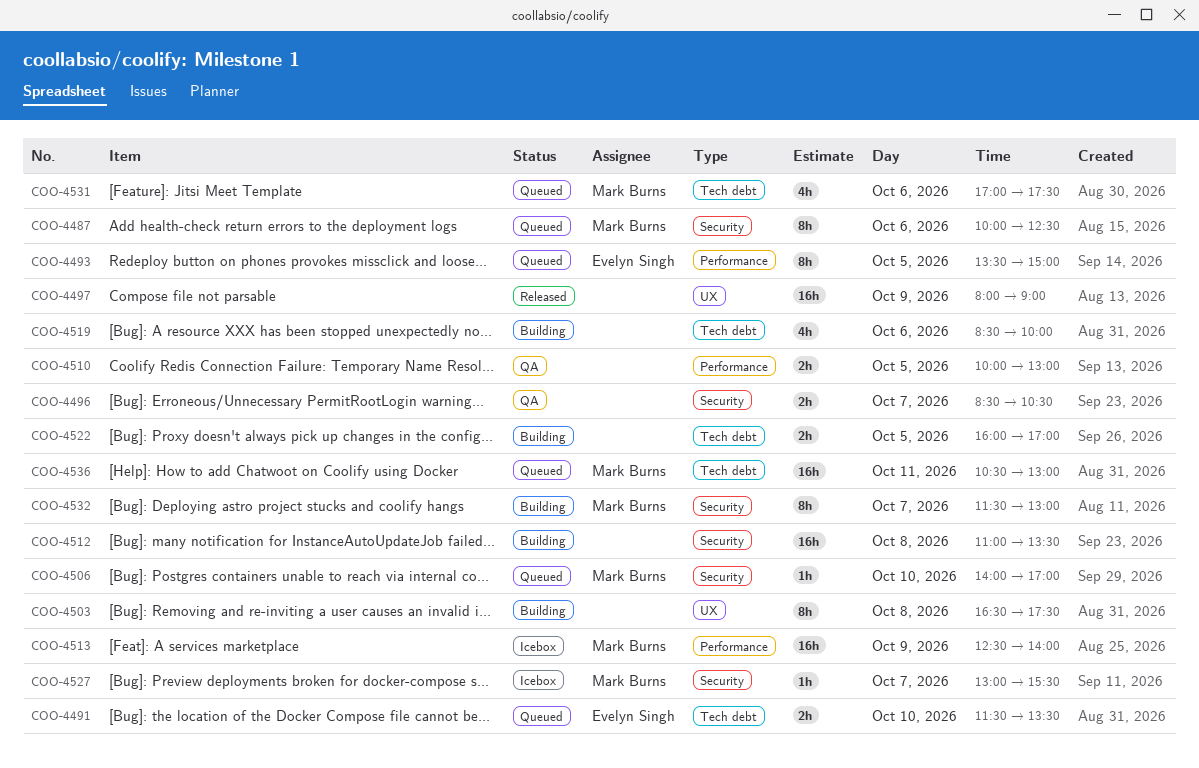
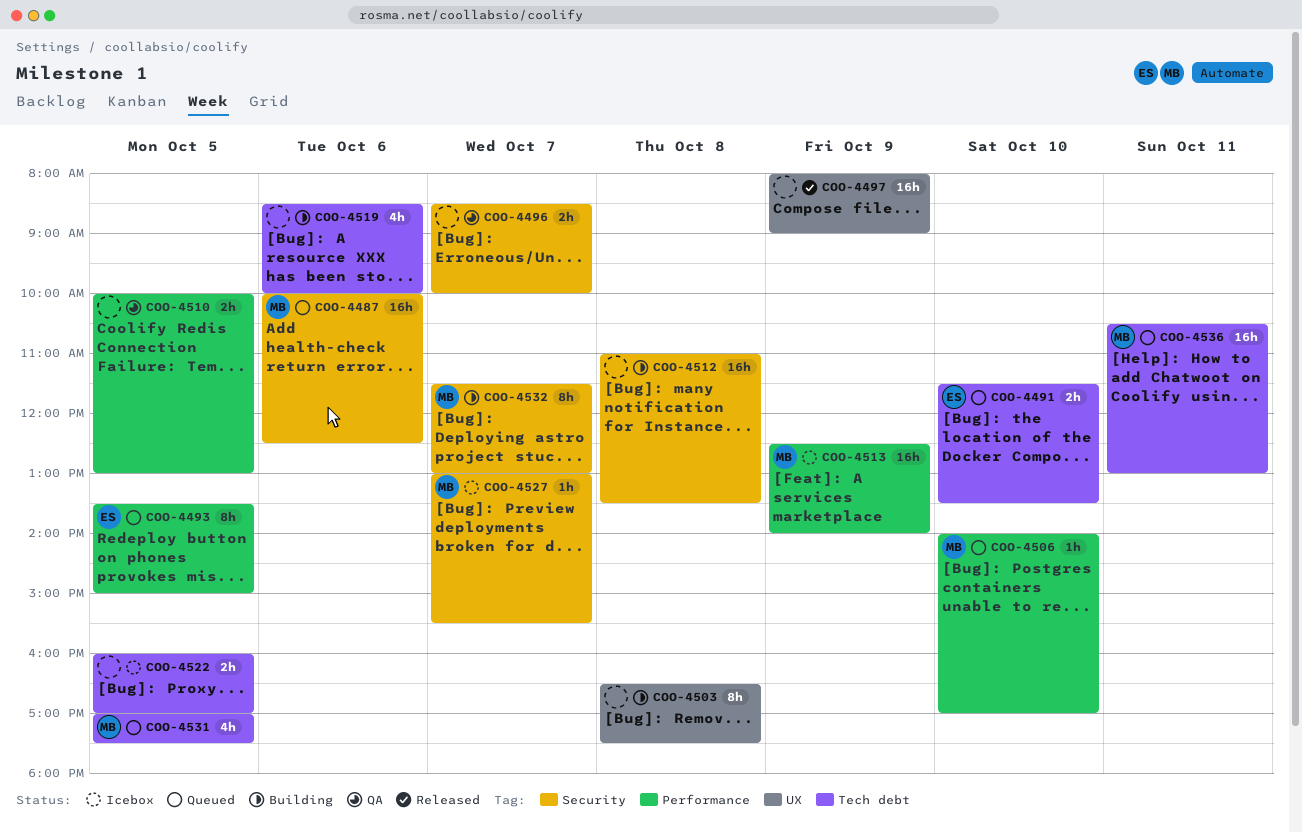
COO-4487, estimate: 8h -> 16h
COO-4496, ends: 10:30 -> 10:00
COO-4506, label: Security -> Performance
COO-4522, status: Building -> Icebox
COO-4531, day: Oct 6 -> Oct 5

